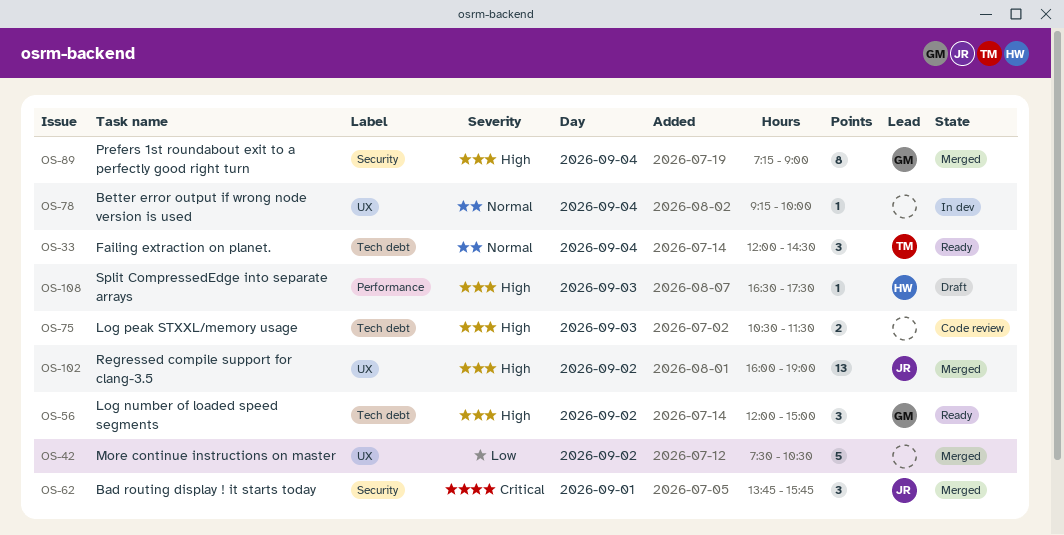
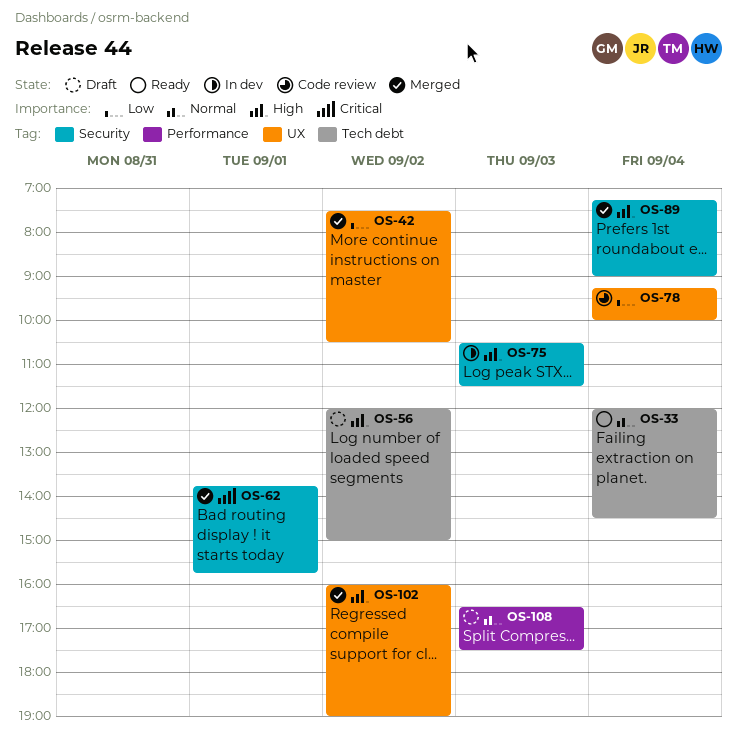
OS-56, status: Ready -> Draft
OS-75, status: Code review -> In dev
OS-75, label: Tech debt -> Security
OS-78, status: In dev -> Code review
OS-78, priority: Normal -> Low
OS-108, priority: High -> Normal

